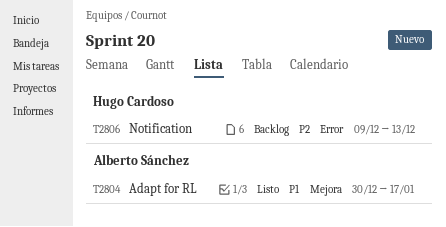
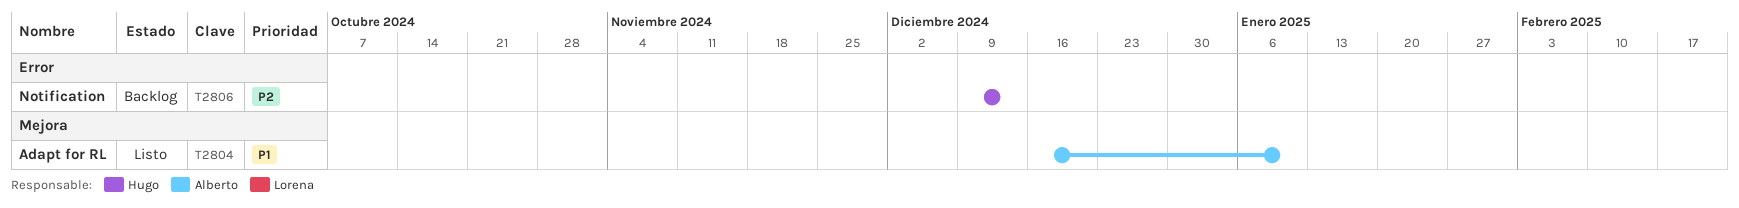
T2804, start: Dec 30 -> Dec 16
T2804, due: Jan 17 -> Jan 10

